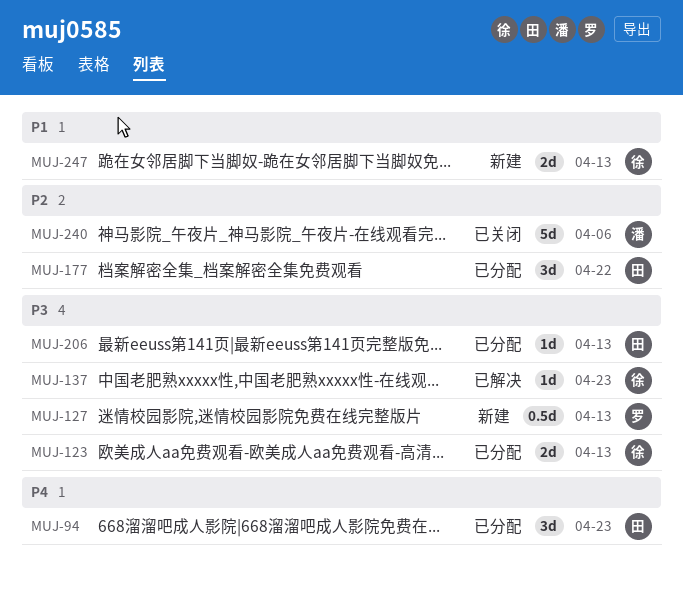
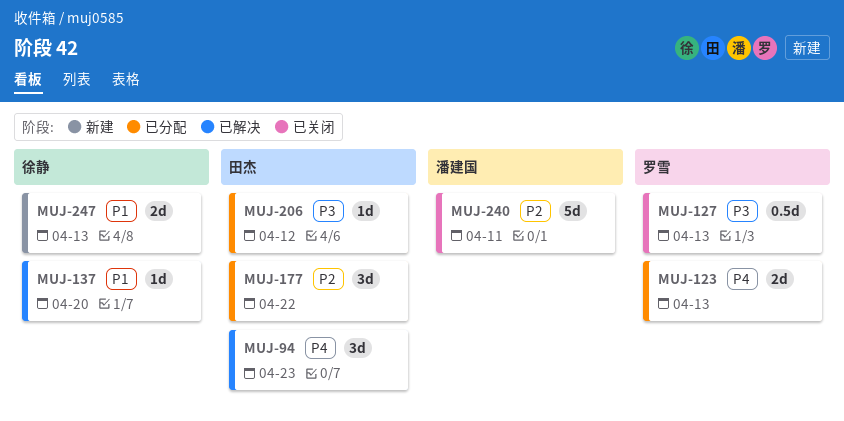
MUJ-94, status: 已分配 -> 已解决
MUJ-123, owner: 徐静 -> 罗雪
MUJ-123, priority: P3 -> P4
MUJ-127, status: 新建 -> 已关闭
MUJ-137, priority: P3 -> P1
MUJ-137, due: Apr 23 -> Apr 20
MUJ-206, due: Apr 13 -> Apr 12
MUJ-240, due: Apr 6 -> Apr 11

